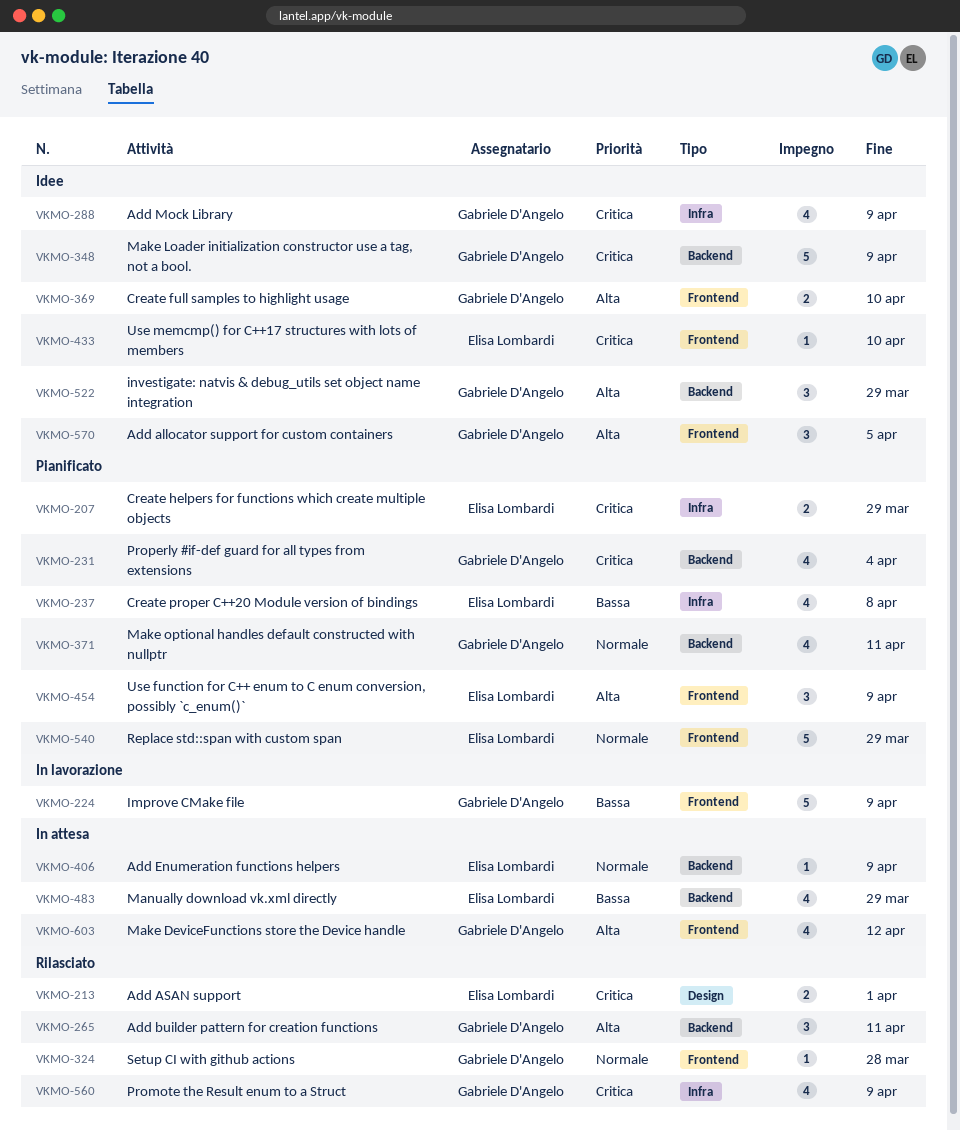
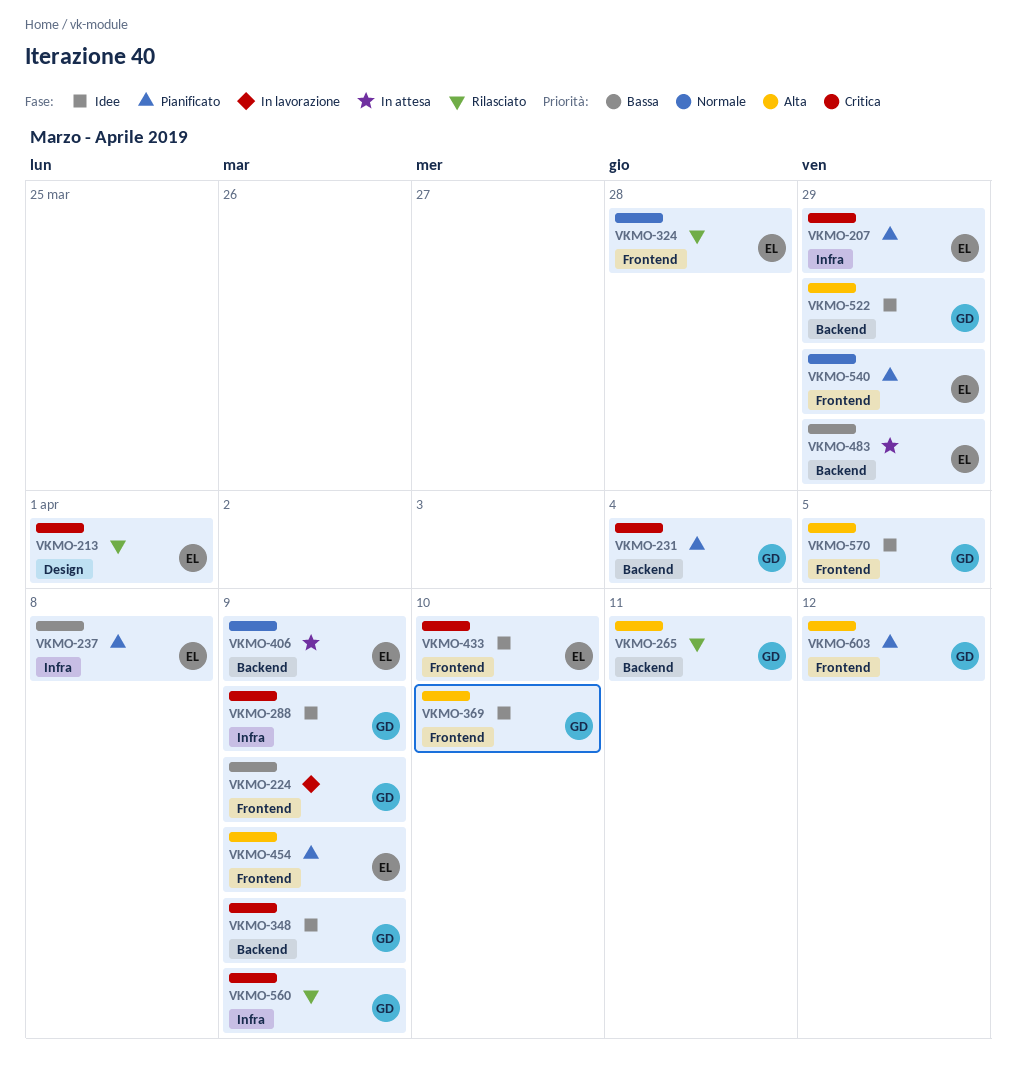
VKMO-324, owner: Gabriele D'Angelo -> Elisa Lombardi
VKMO-371: present -> none
VKMO-603, status: In attesa -> Pianificato

